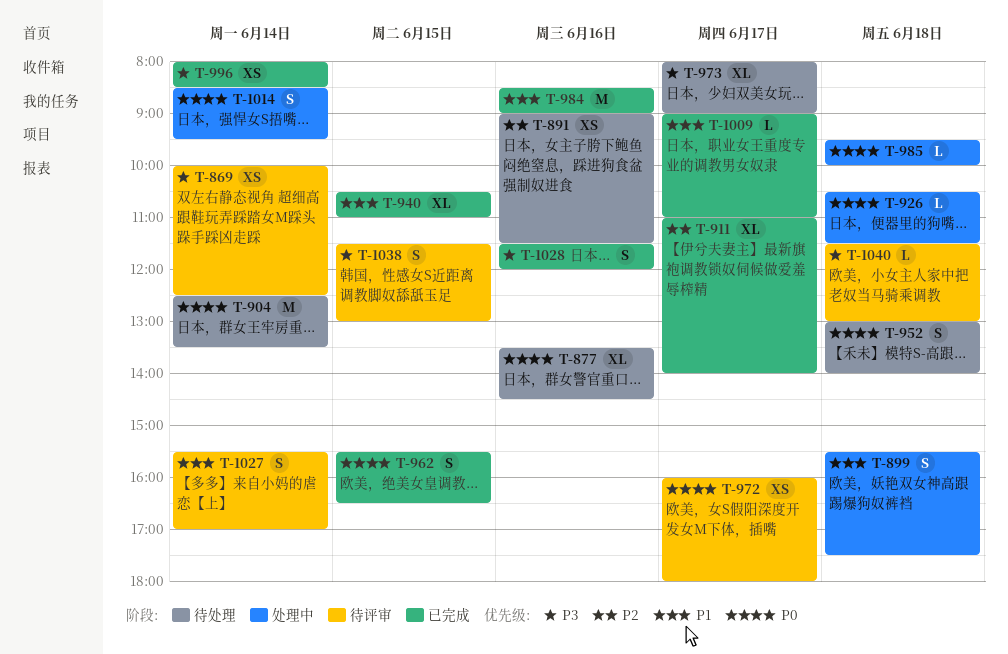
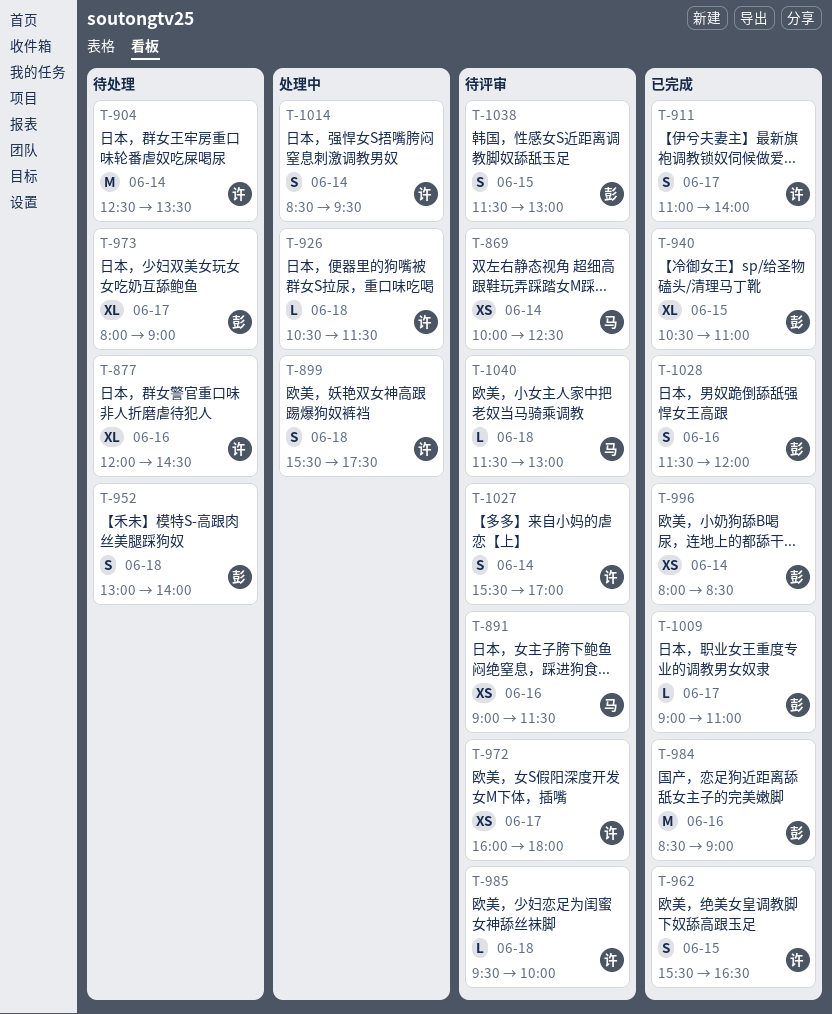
T-877, begins: 13:30 -> 12:00
T-891, status: 待处理 -> 待评审
T-911, estimate: XL -> S
T-985, status: 处理中 -> 待评审

